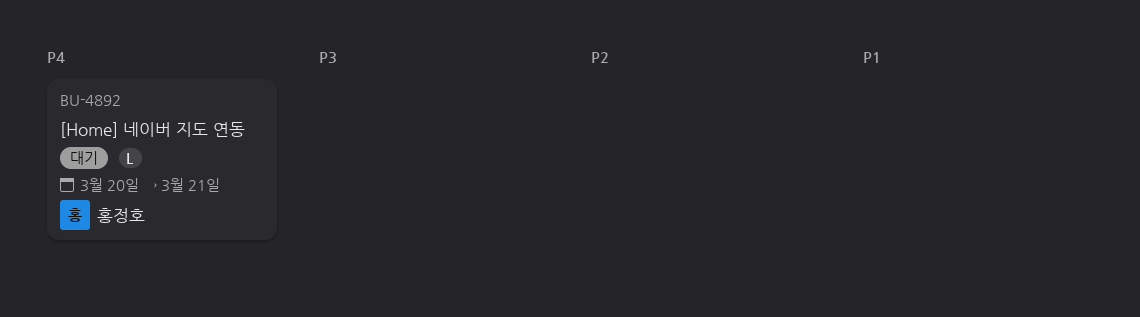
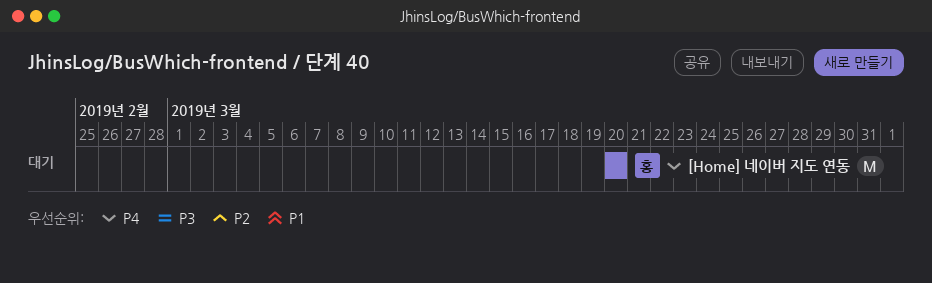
[Home] 네이버 지도 연동, estimate: L -> M
[Home] 네이버 지도 연동, due: Mar 21 -> Mar 20

